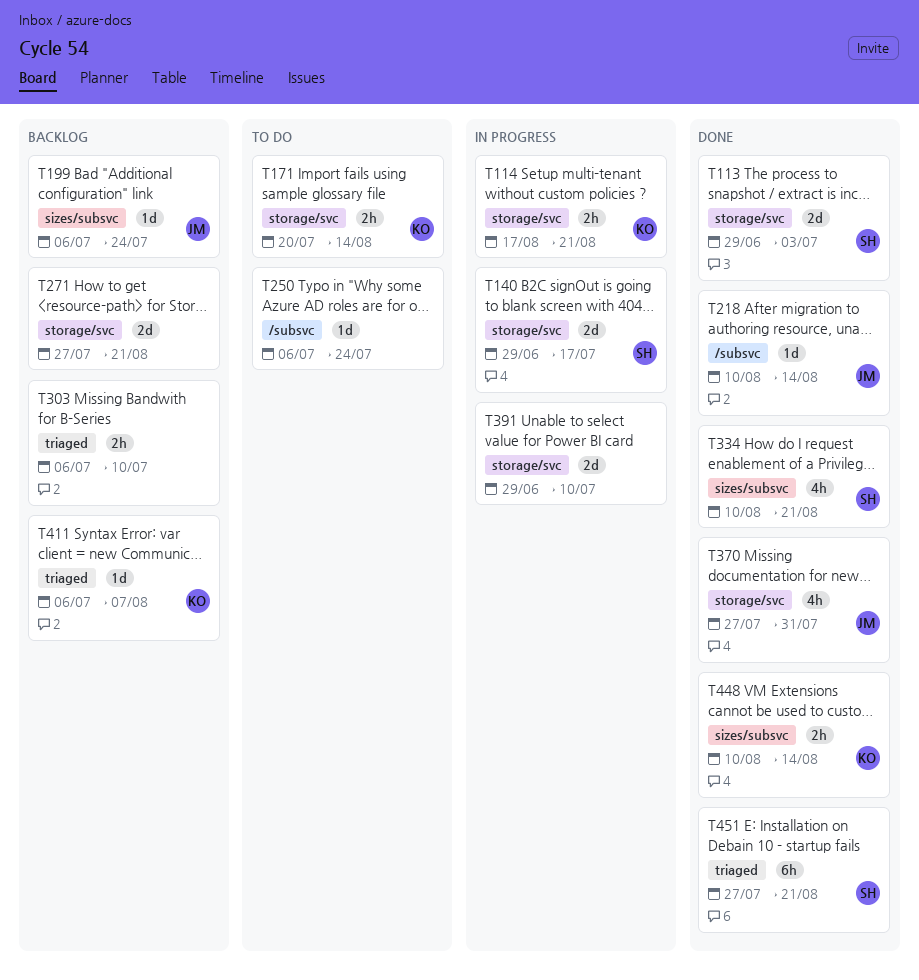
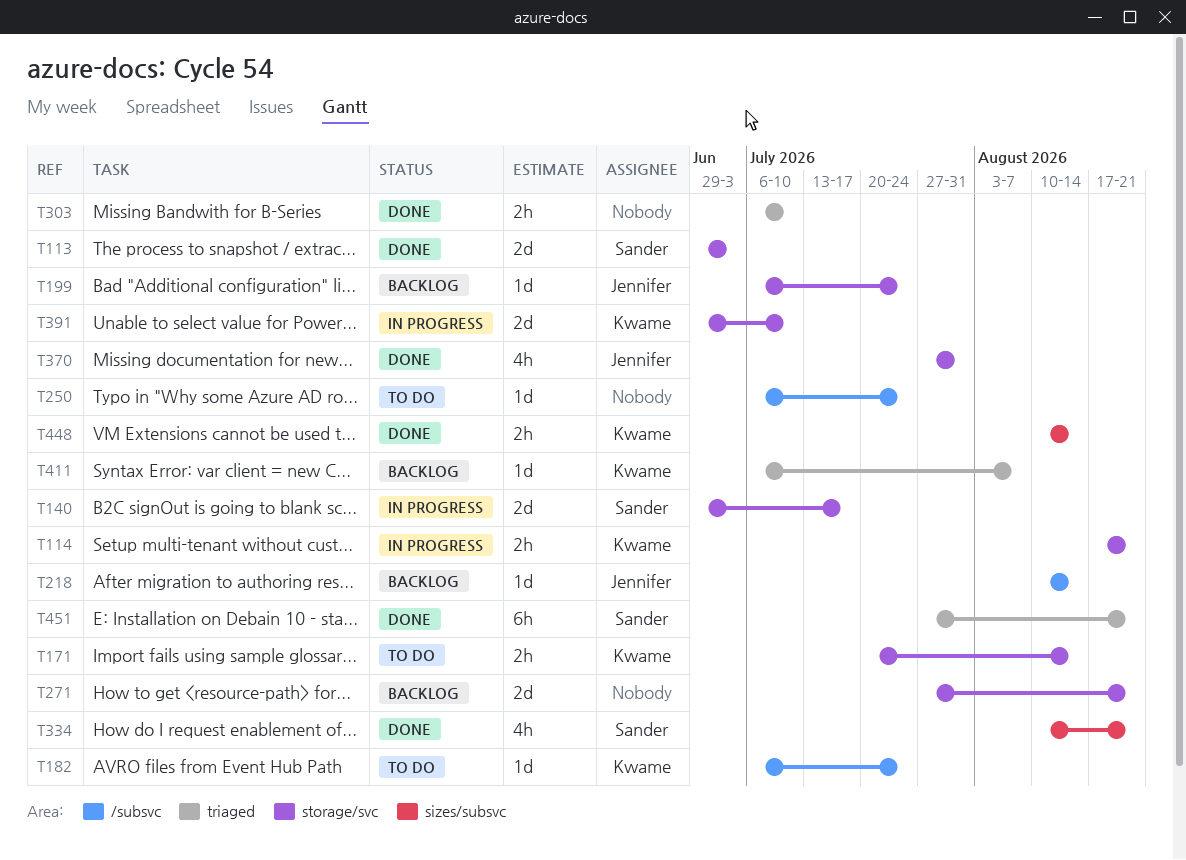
T182: none -> present
T199, label: sizes/subsvc -> storage/svc
T218, status: Done -> Backlog
T303, status: Backlog -> Done
T391, owner: none -> Kwame

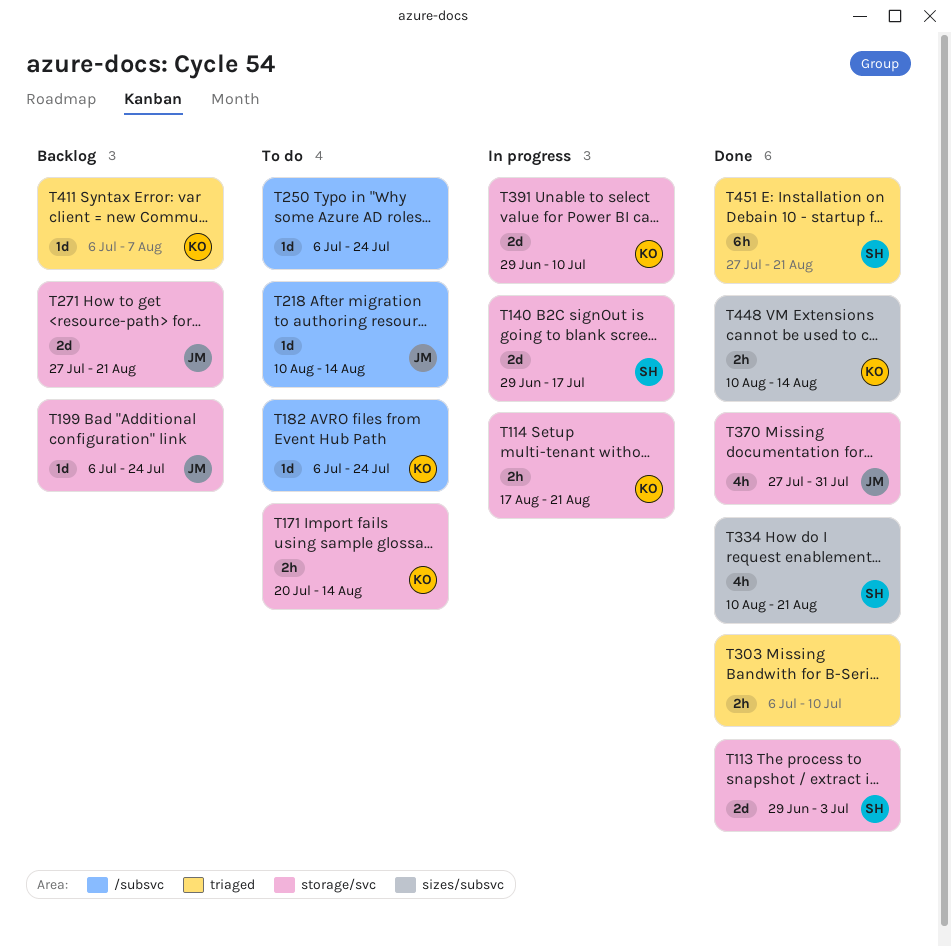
T218, status: Backlog -> To do
T271, owner: none -> Jennifer

